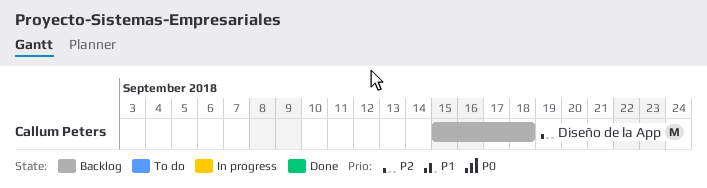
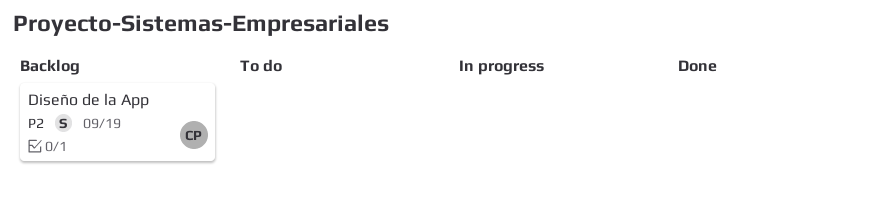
Diseño de la App, estimate: M -> S
Diseño de la App, due: Sep 18 -> Sep 19

